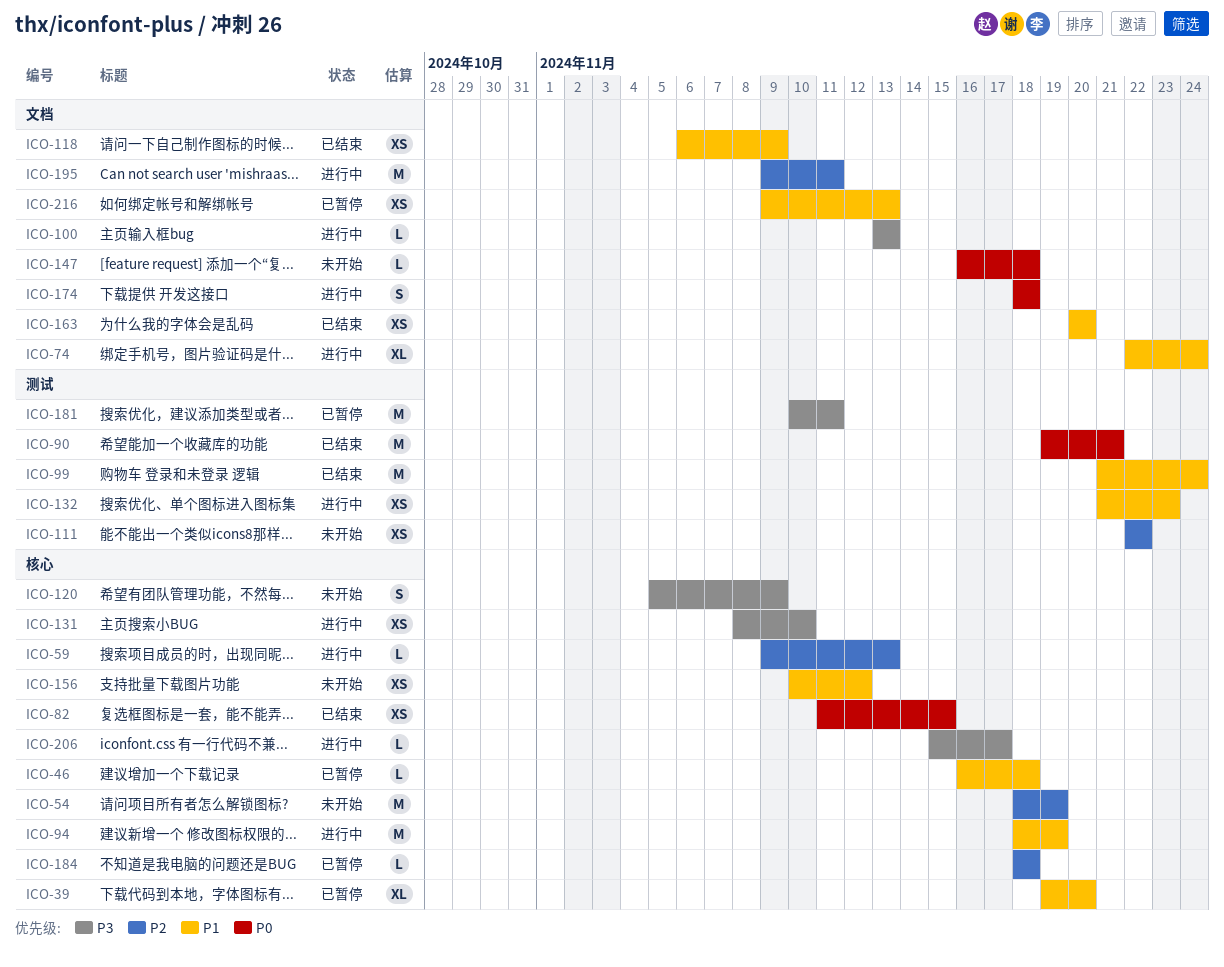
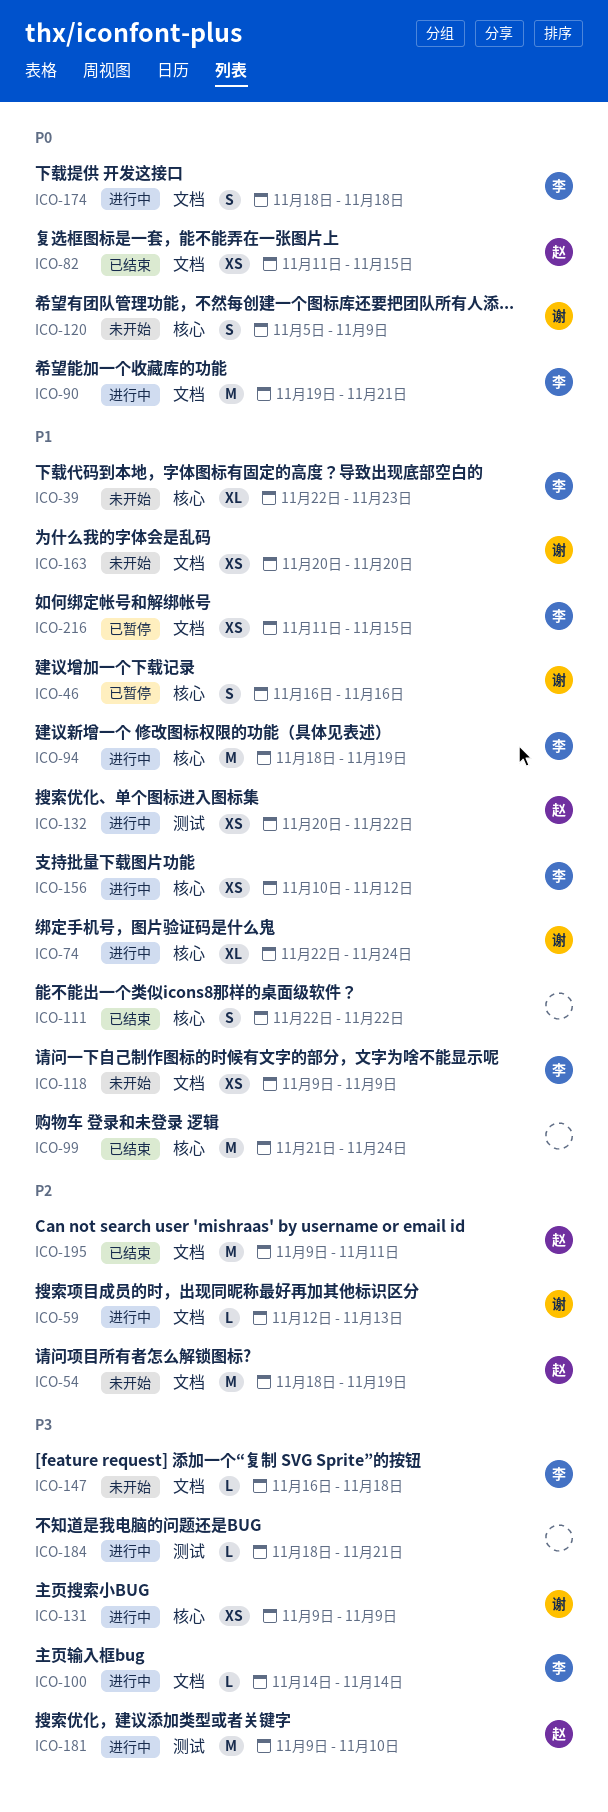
ICO-39, status: 已暂停 -> 未开始
ICO-39, start: Nov 19 -> Nov 22
ICO-39, due: Nov 20 -> Nov 23
ICO-46, estimate: L -> S
ICO-46, due: Nov 18 -> Nov 16
ICO-54, label: 核心 -> 文档
ICO-59, label: 核心 -> 文档
ICO-59, start: Nov 9 -> Nov 12
ICO-74, label: 文档 -> 核心
ICO-82, label: 核心 -> 文档
ICO-90, status: 已结束 -> 进行中
ICO-90, label: 测试 -> 文档
ICO-99, label: 测试 -> 核心
ICO-100, start: Nov 13 -> Nov 14
ICO-100, due: Nov 13 -> Nov 14
ICO-111, status: 未开始 -> 已结束
ICO-111, priority: P2 -> P1
ICO-111, label: 测试 -> 核心
ICO-111, estimate: XS -> S
ICO-118, status: 已结束 -> 未开始
ICO-118, start: Nov 6 -> Nov 9
ICO-120, priority: P3 -> P0
ICO-131, start: Nov 8 -> Nov 9
ICO-131, due: Nov 10 -> Nov 9
ICO-132, start: Nov 21 -> Nov 20
ICO-132, due: Nov 23 -> Nov 22
ICO-147, priority: P0 -> P3
ICO-156, status: 未开始 -> 进行中
ICO-163, status: 已结束 -> 未开始
ICO-181, status: 已暂停 -> 进行中
ICO-181, start: Nov 10 -> Nov 9
ICO-181, due: Nov 11 -> Nov 10
ICO-184, status: 已暂停 -> 进行中
ICO-184, priority: P2 -> P3
ICO-184, label: 核心 -> 测试
ICO-184, due: Nov 18 -> Nov 21
ICO-195, status: 进行中 -> 已结束
ICO-206: present -> none
ICO-216, start: Nov 9 -> Nov 11
ICO-216, due: Nov 13 -> Nov 15

